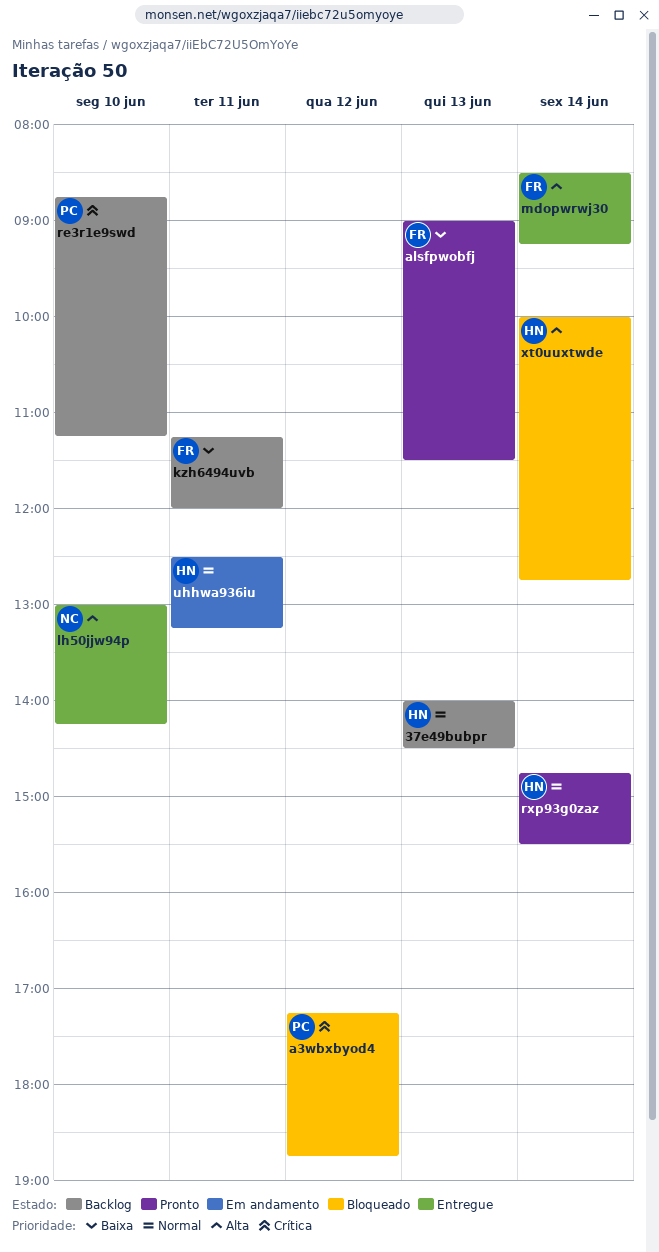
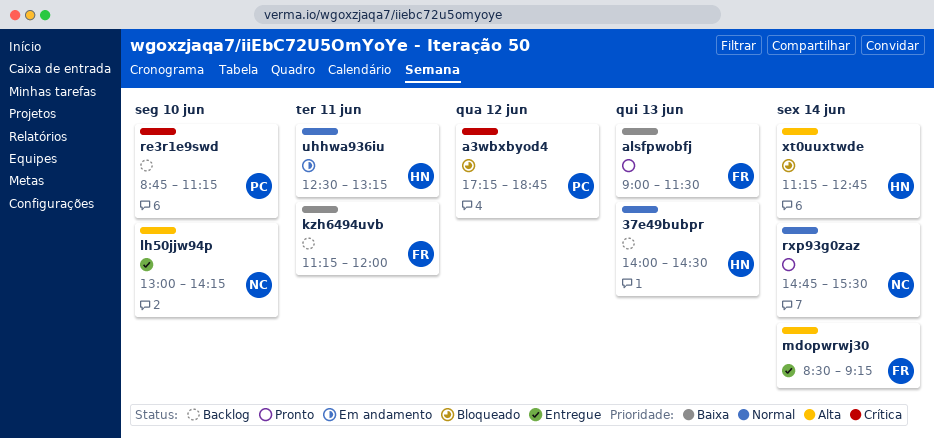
rxp93g0zaz, owner: HN -> NC
xt0uuxtwde, begins: 10:00 -> 11:15

